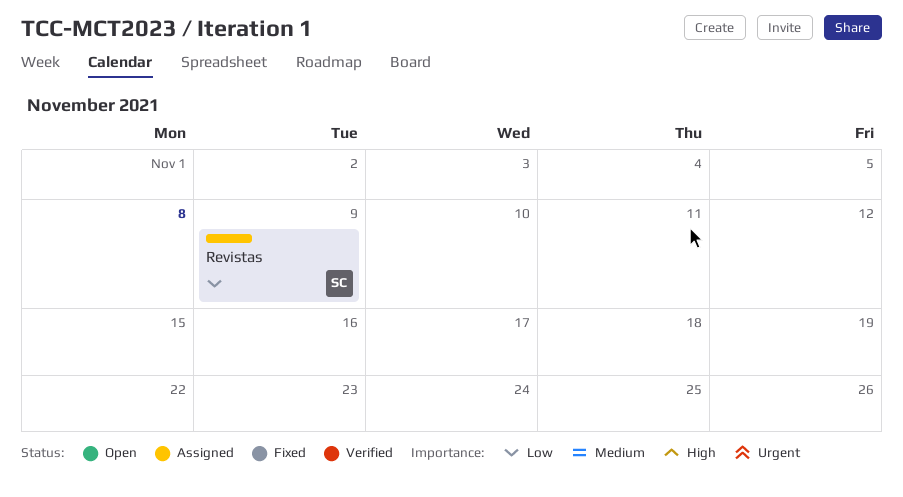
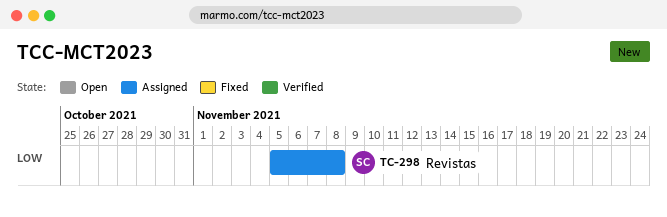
Revistas, due: Nov 9 -> Nov 8

